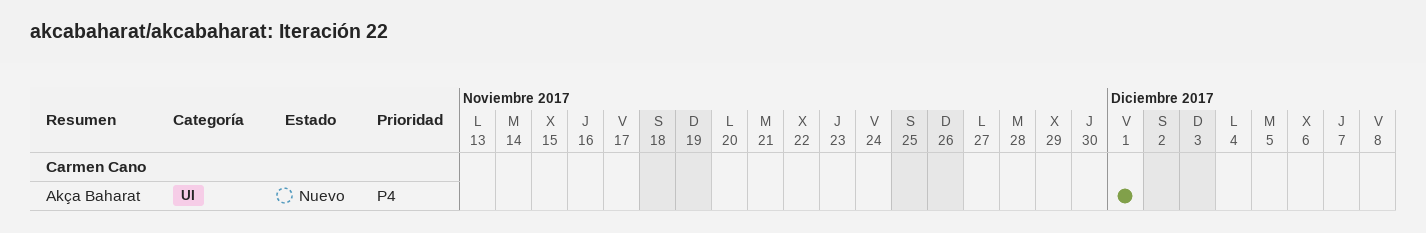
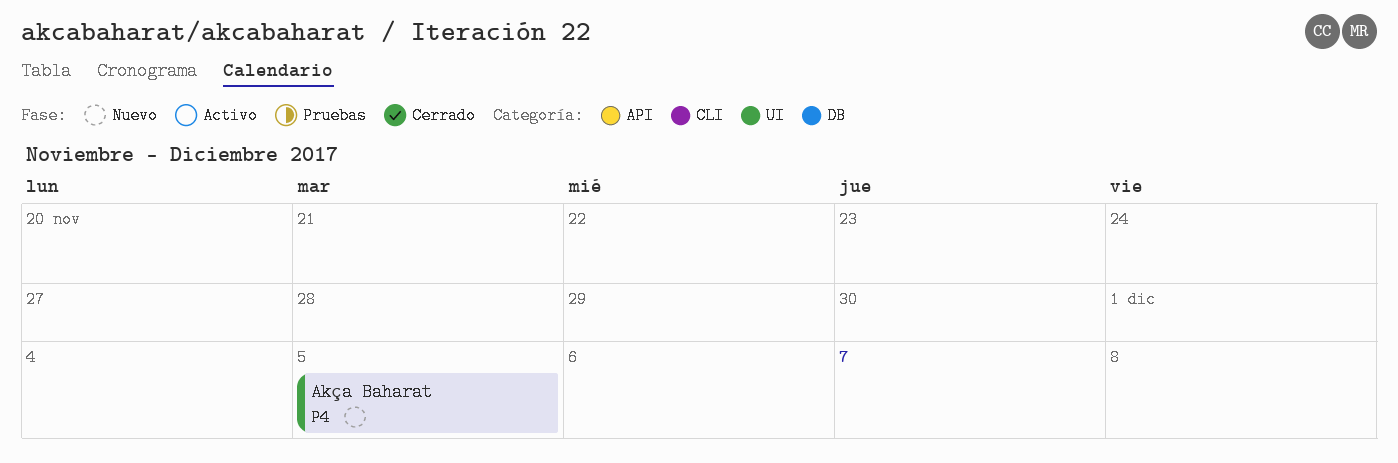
Akça Baharat, due: Dec 1 -> Dec 5

